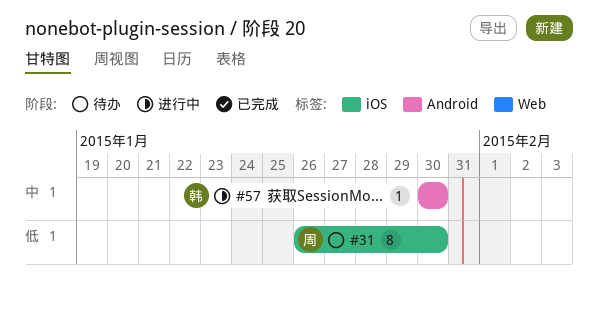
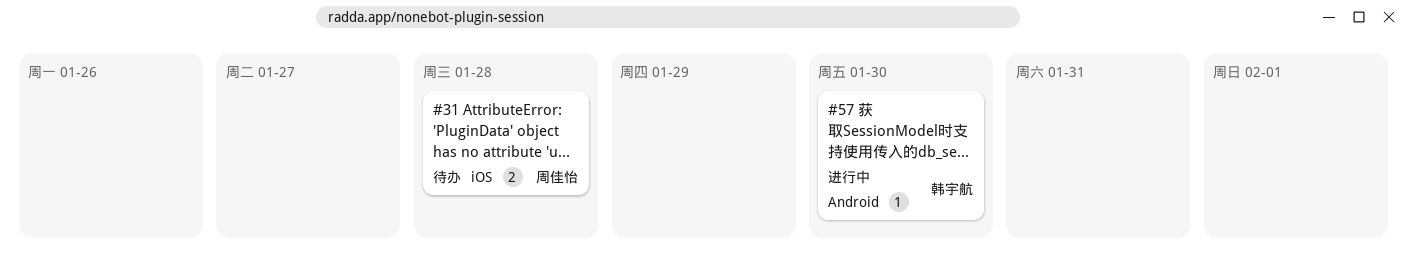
#31, estimate: 8 -> 2
#31, due: Jan 30 -> Jan 28

